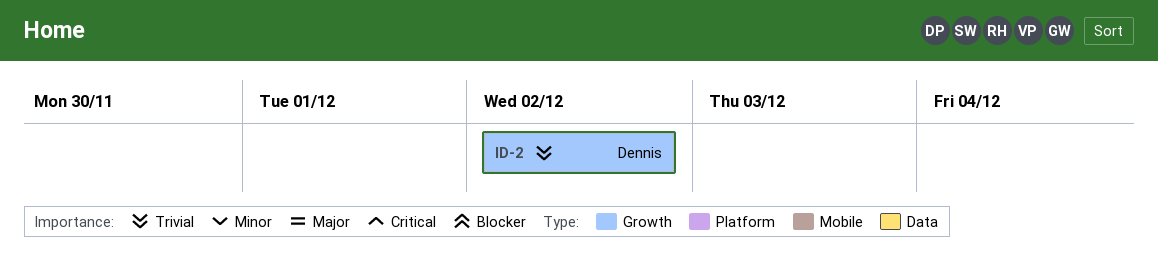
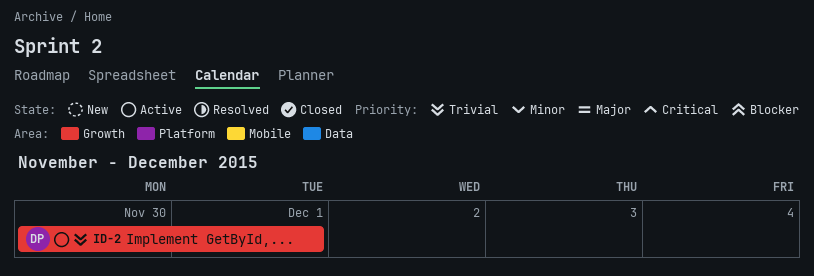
ID-2, due: Dec 2 -> Dec 1

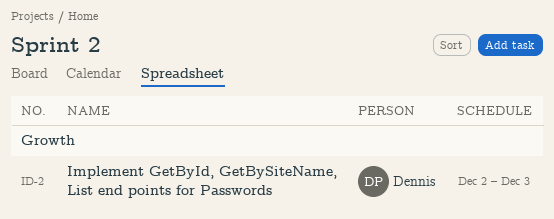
ID-2, start: Nov 30 -> Dec 2
ID-2, due: Dec 1 -> Dec 3

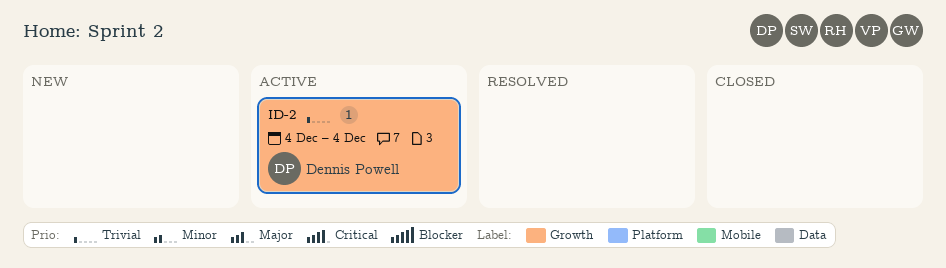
ID-2, start: Dec 2 -> Dec 4
ID-2, due: Dec 3 -> Dec 4

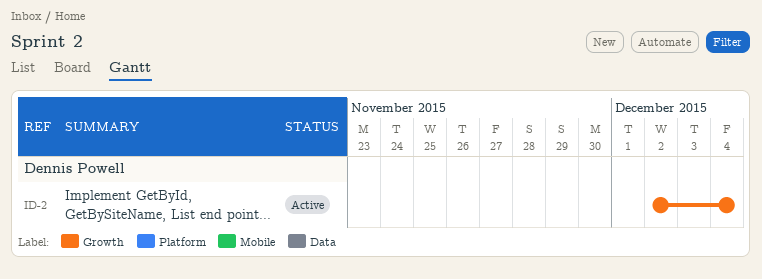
ID-2, start: Dec 4 -> Dec 2

